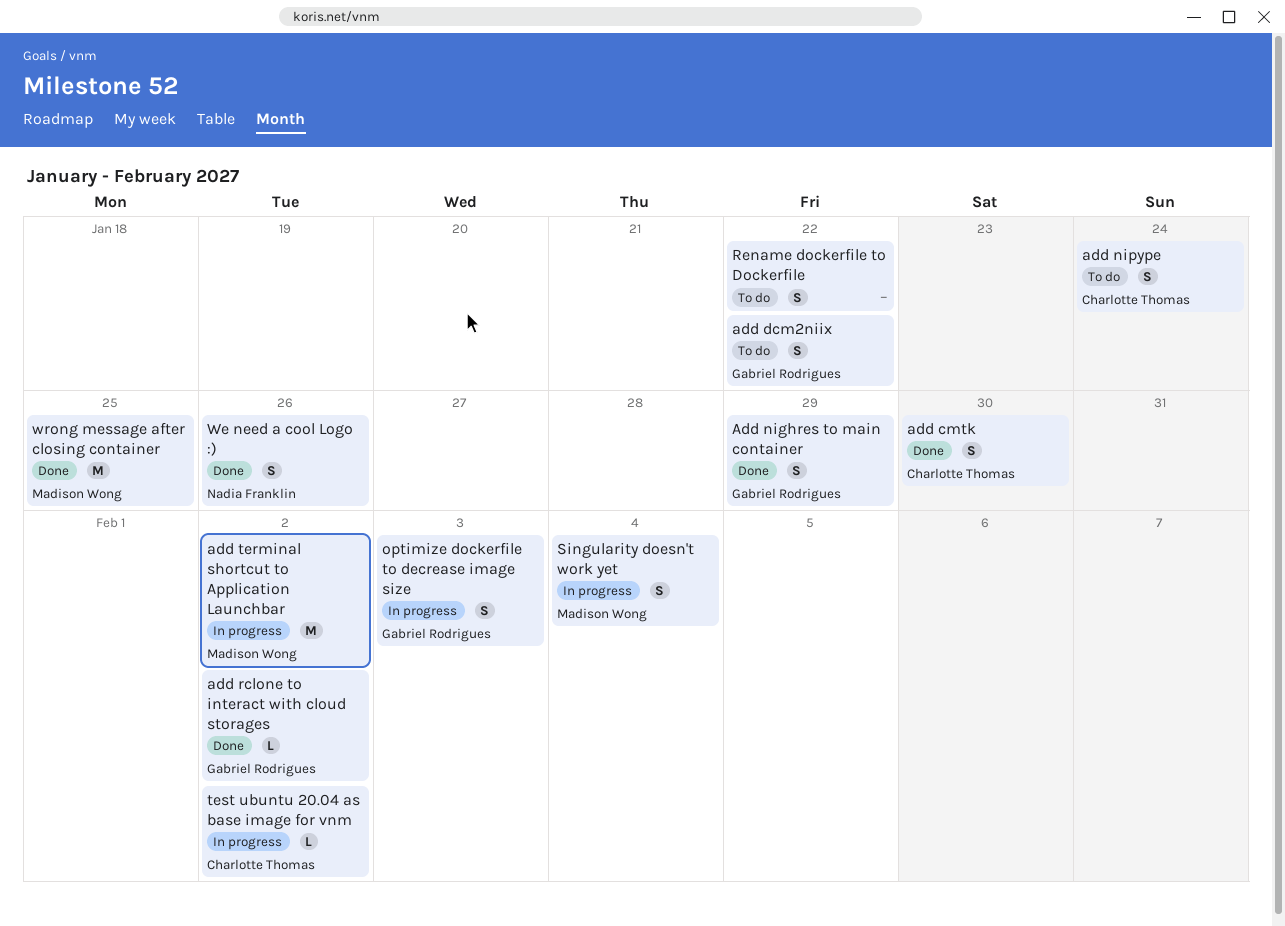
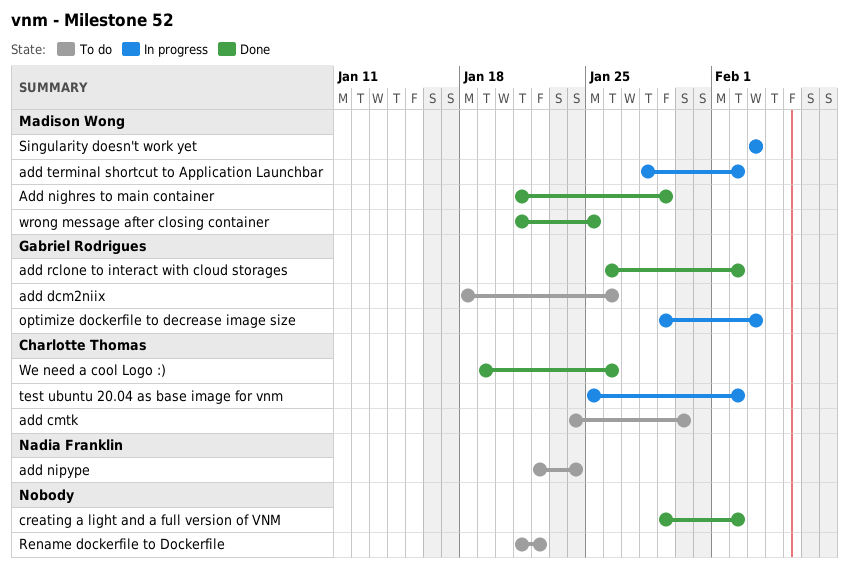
add cmtk, status: Done -> To do
add dcm2niix, due: Jan 22 -> Jan 26
Add nighres to main container, owner: Gabriel Rodrigues -> Madison Wong
add nipype, owner: Charlotte Thomas -> Nadia Franklin
creating a light and a full version of VNM: none -> present
Singularity doesn't work yet, due: Feb 4 -> Feb 3
We need a cool Logo :), owner: Nadia Franklin -> Charlotte Thomas

